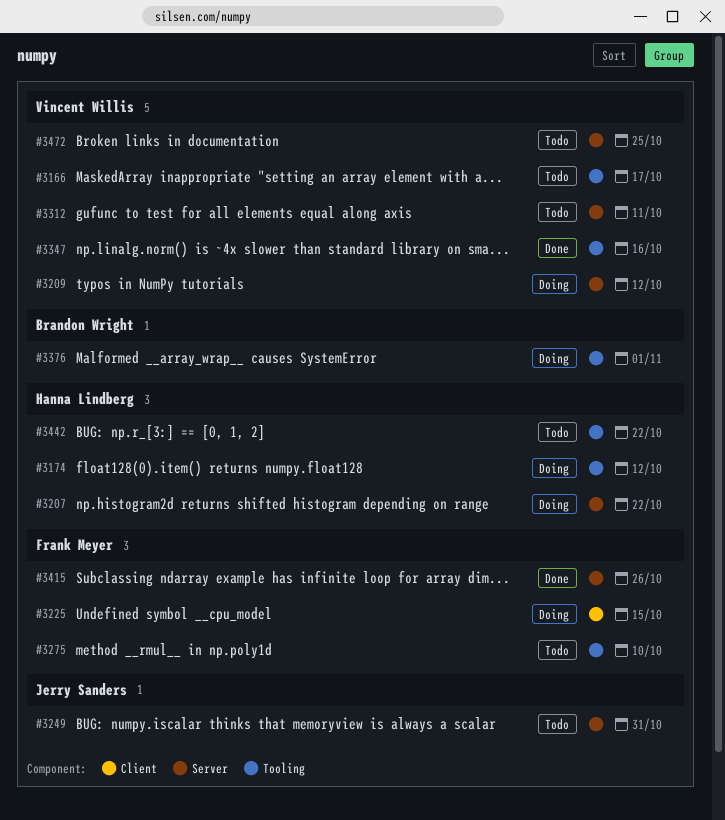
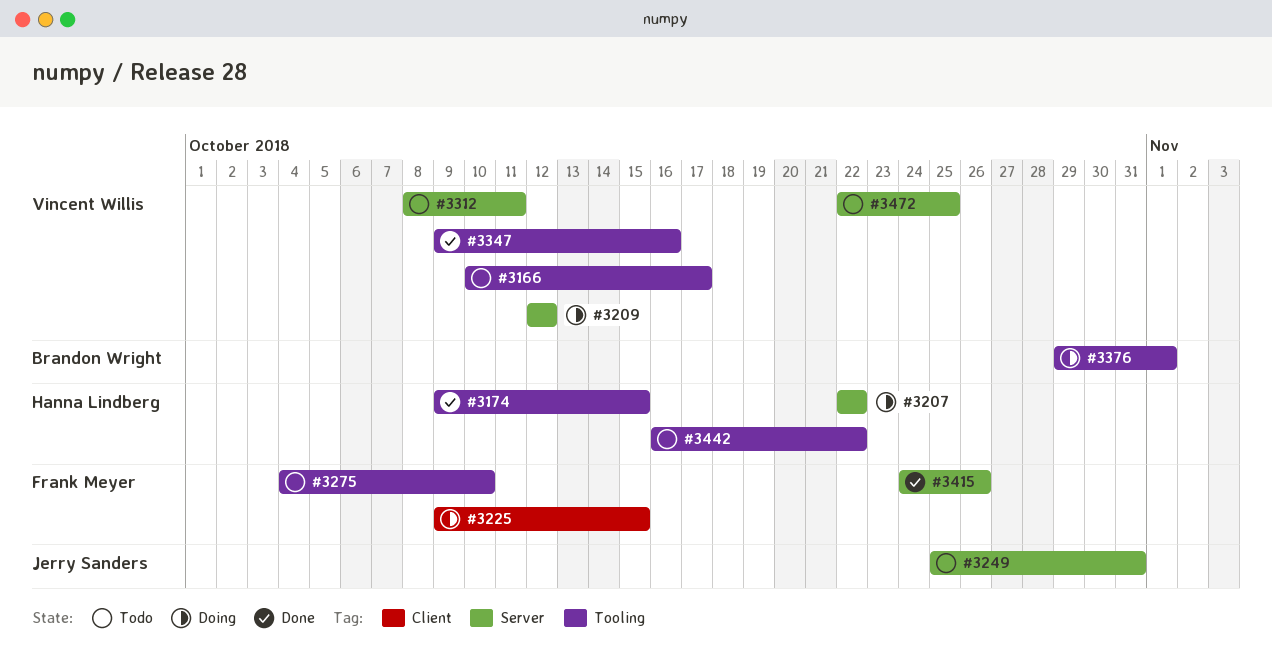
#3174, status: Doing -> Done
#3174, due: Oct 12 -> Oct 15

